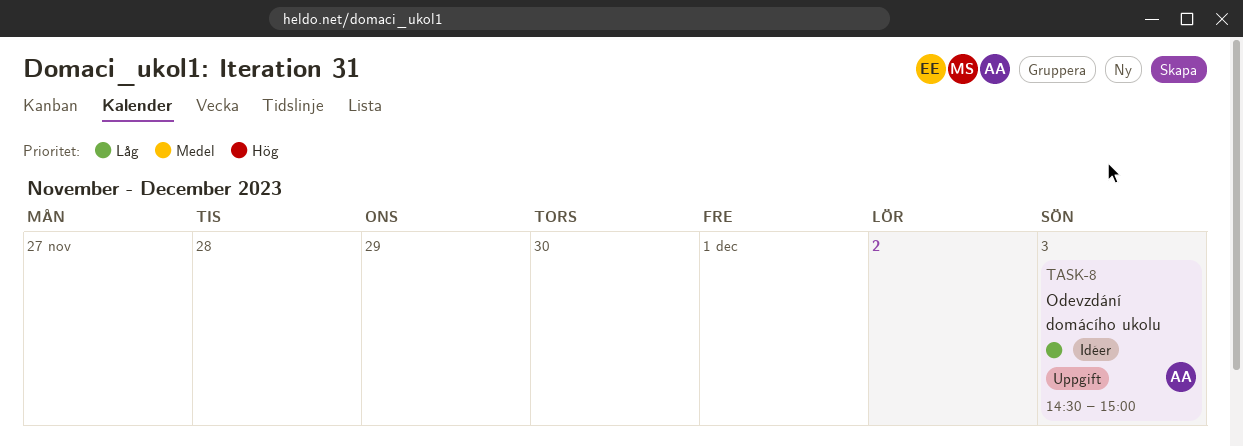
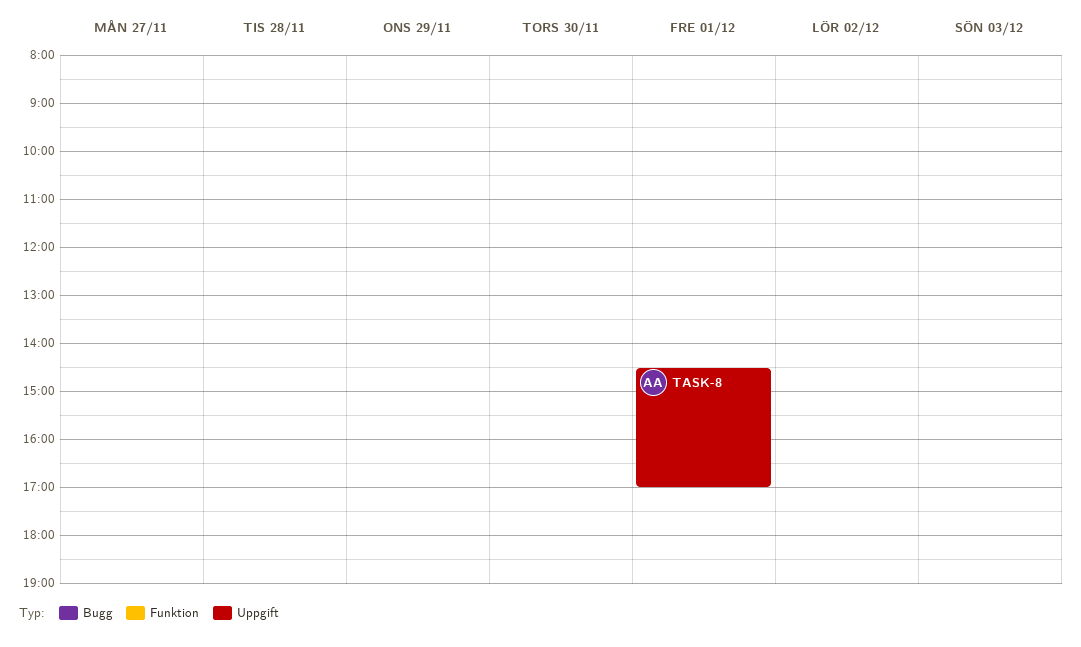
TASK-8, day: Dec 3 -> Dec 1
TASK-8, ends: 15:00 -> 17:00

